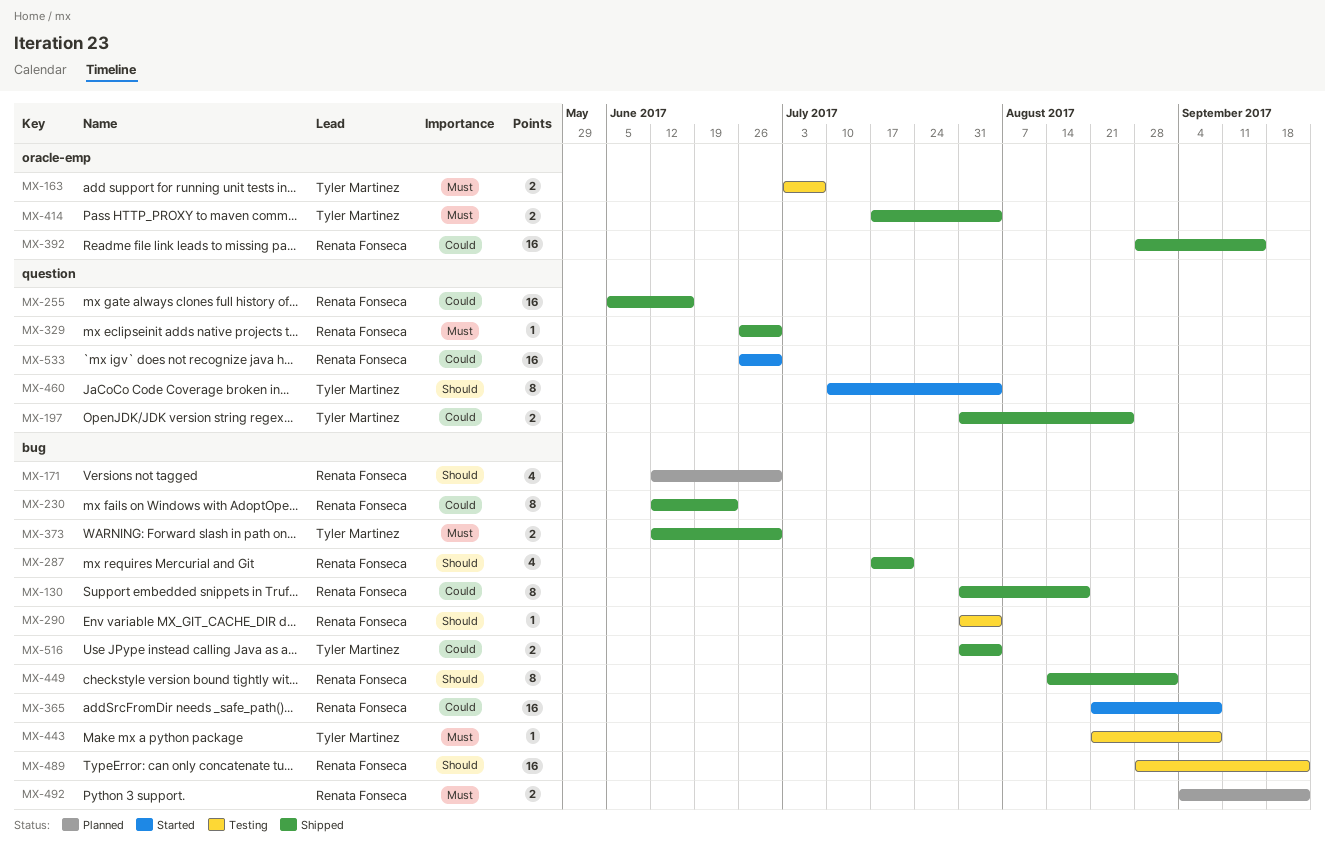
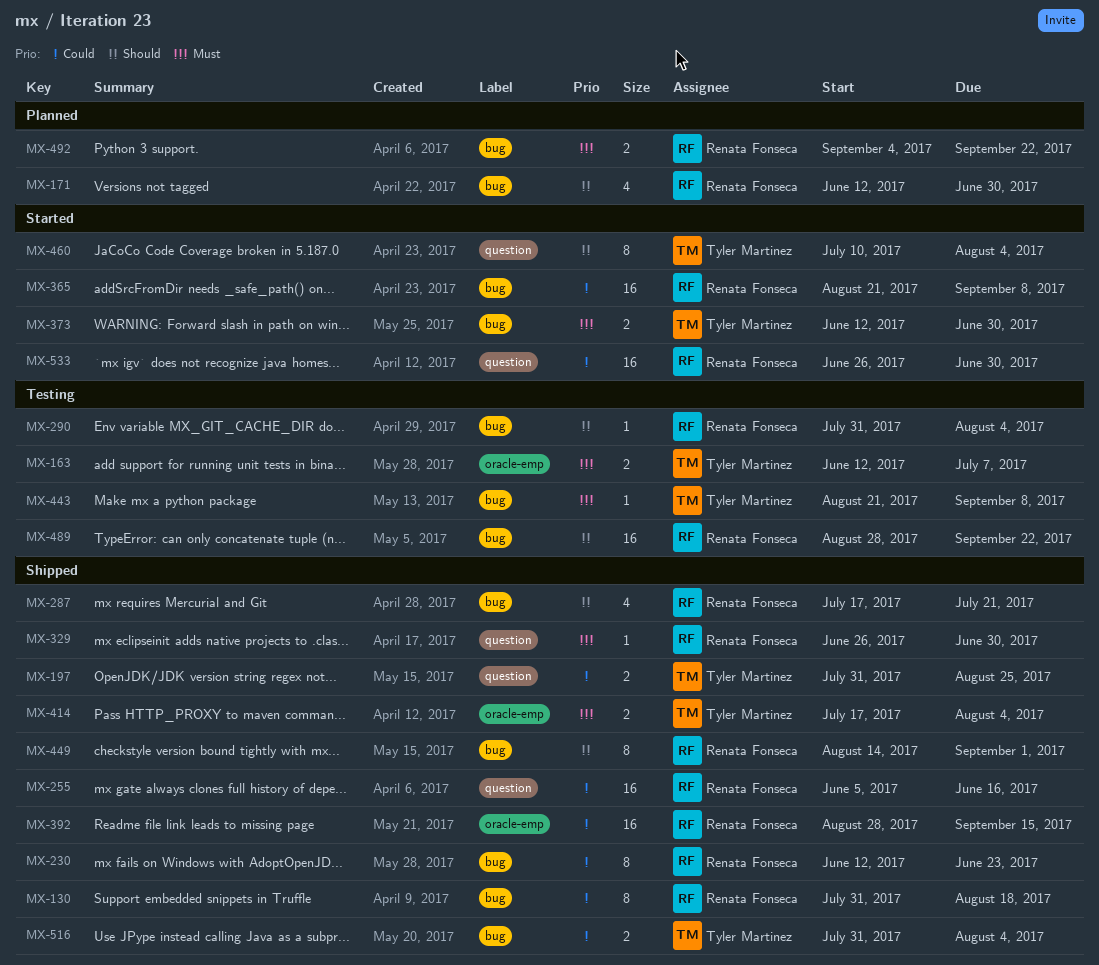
MX-163, start: Jul 3 -> Jun 12
MX-373, status: Shipped -> Started

